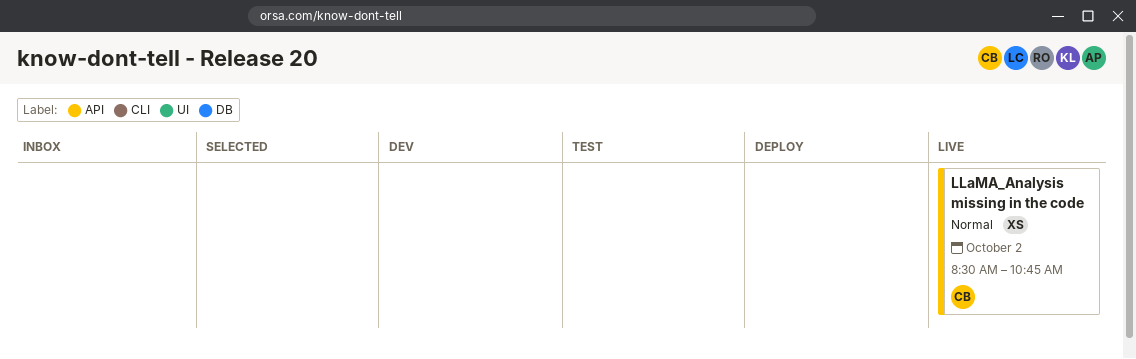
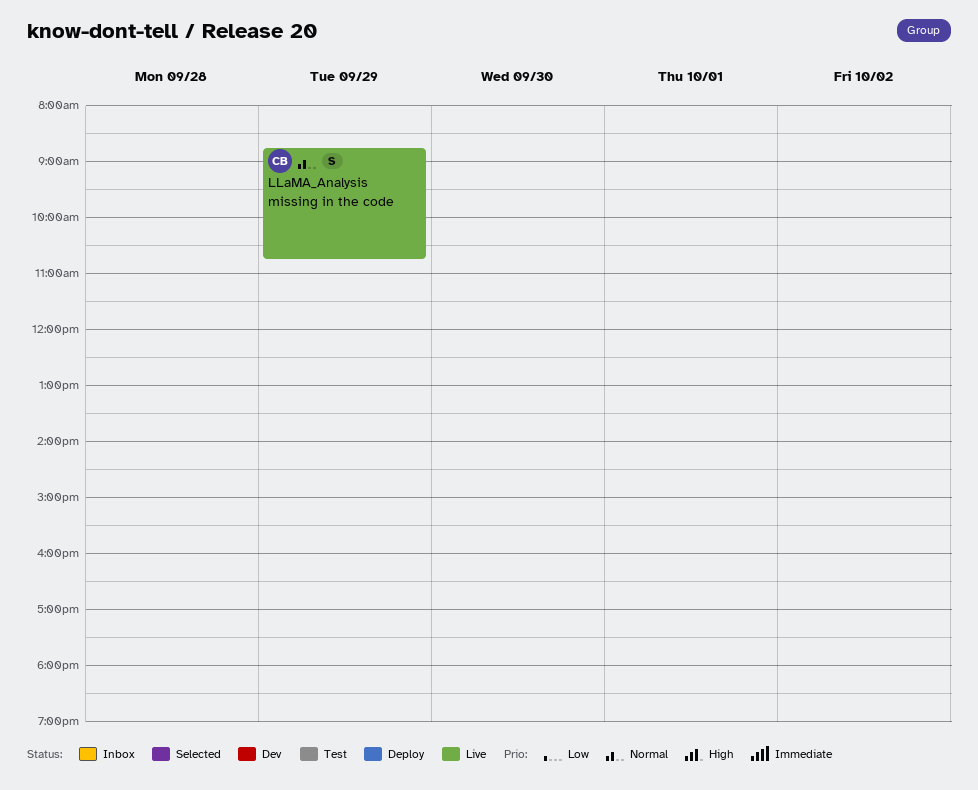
LLaMA_Analysis missing in the code, estimate: XS -> S
LLaMA_Analysis missing in the code, day: Oct 2 -> Sep 29
LLaMA_Analysis missing in the code, begins: 08:30 -> 08:45

